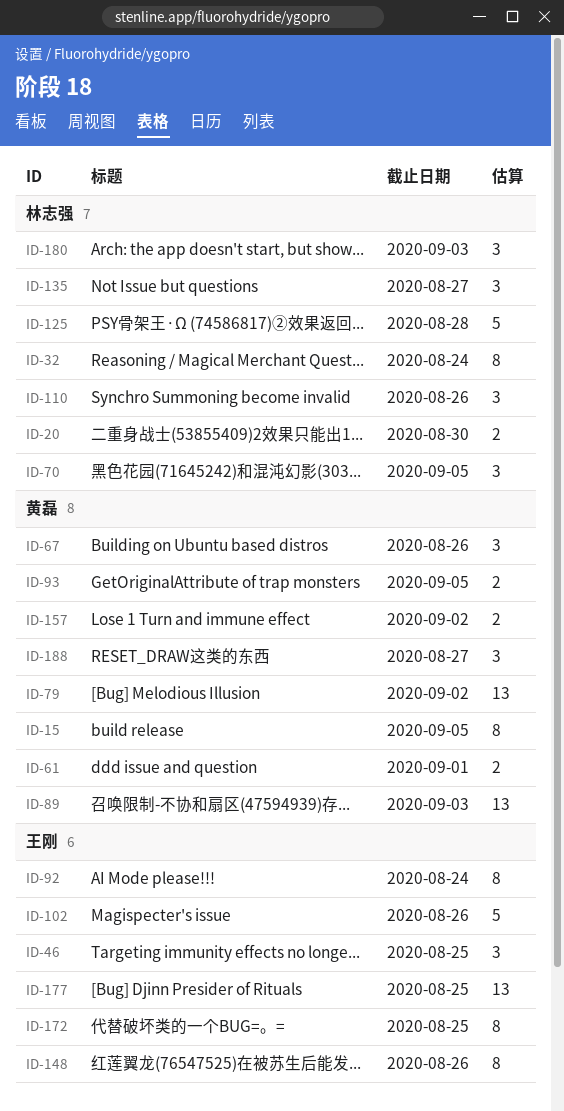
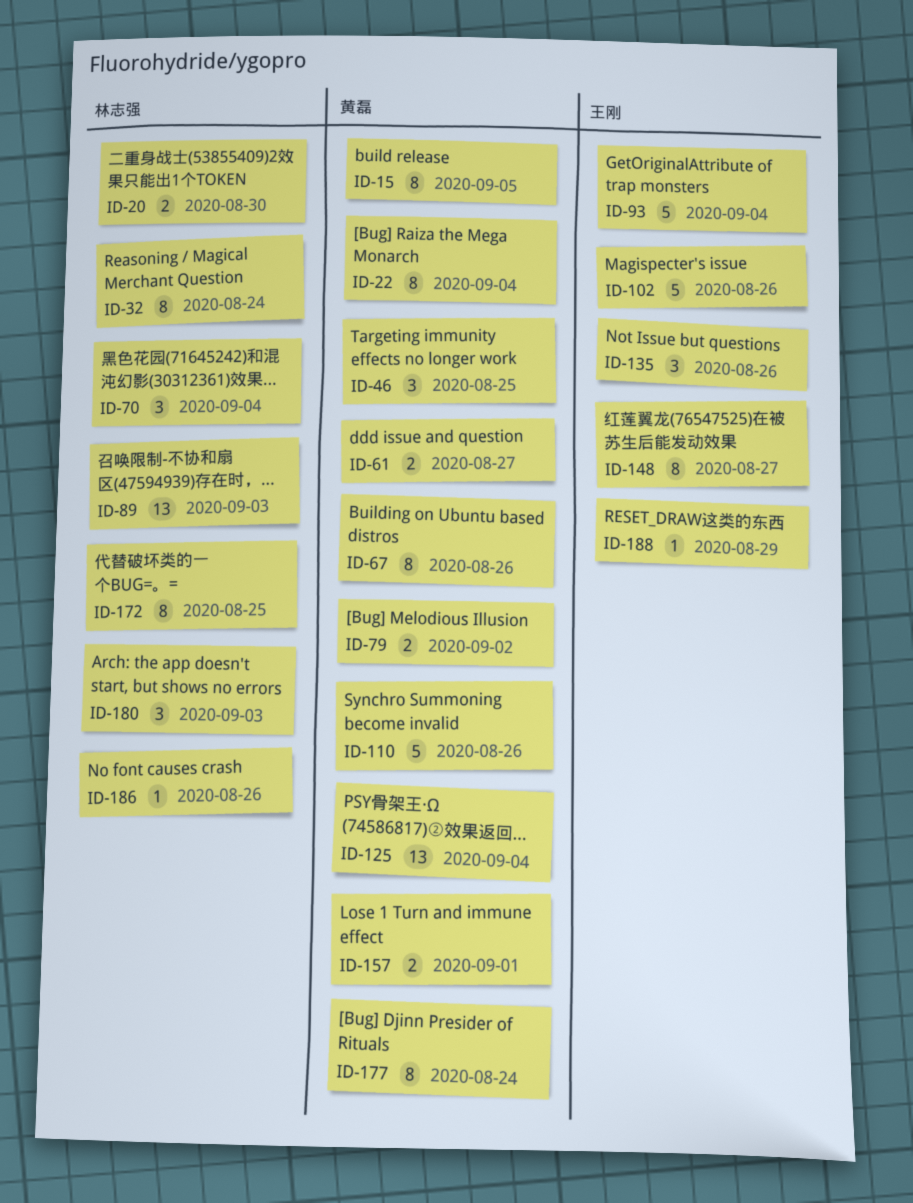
ID-22: none -> present
ID-46, owner: 王刚 -> 黄磊
ID-61, due: Sep 1 -> Aug 27
ID-67, estimate: 3 -> 8
ID-70, due: Sep 5 -> Sep 4
ID-79, estimate: 13 -> 2
ID-89, owner: 黄磊 -> 林志强
ID-92: present -> none
ID-93, owner: 黄磊 -> 王刚
ID-93, estimate: 2 -> 5
ID-93, due: Sep 5 -> Sep 4
ID-110, owner: 林志强 -> 黄磊
ID-110, estimate: 3 -> 5
ID-125, owner: 林志强 -> 黄磊
ID-125, estimate: 5 -> 13
ID-125, due: Aug 28 -> Sep 4
ID-135, owner: 林志强 -> 王刚
ID-135, due: Aug 27 -> Aug 26
ID-148, due: Aug 26 -> Aug 27
ID-157, due: Sep 2 -> Sep 1
ID-172, owner: 王刚 -> 林志强
ID-177, owner: 王刚 -> 黄磊
ID-177, estimate: 13 -> 8
ID-177, due: Aug 25 -> Aug 24
ID-186: none -> present
ID-188, owner: 黄磊 -> 王刚
ID-188, estimate: 3 -> 1
ID-188, due: Aug 27 -> Aug 29

